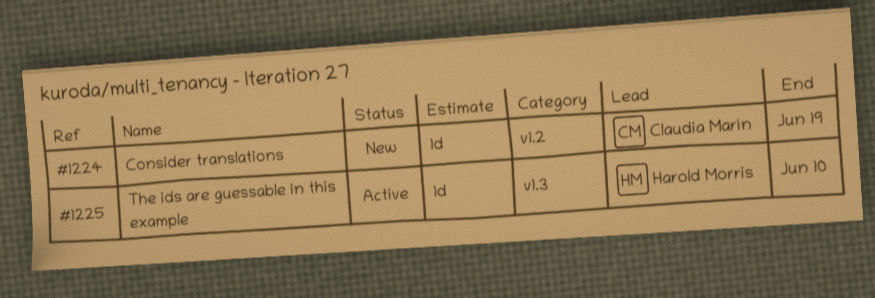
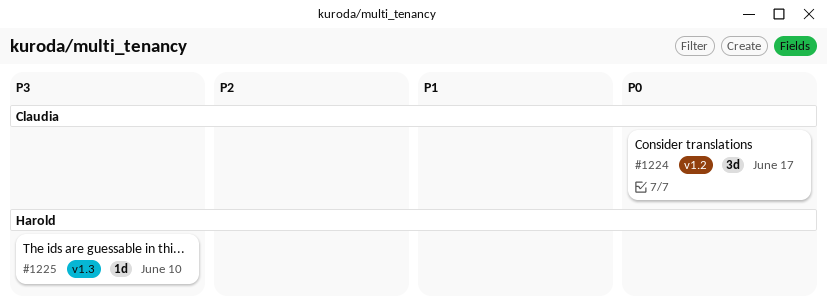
#1224, estimate: 1d -> 3d
#1224, due: Jun 19 -> Jun 17

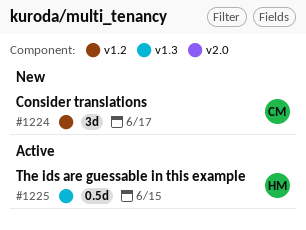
#1225, estimate: 1d -> 0.5d
#1225, due: Jun 10 -> Jun 15

